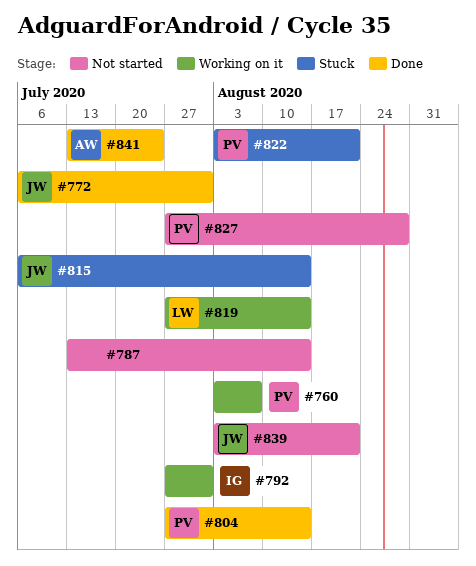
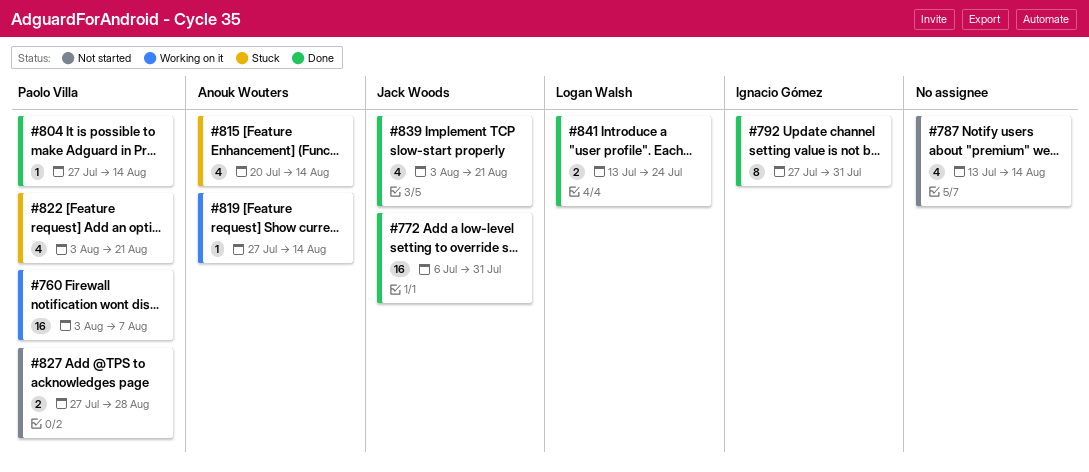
#792, status: Working on it -> Done
#815, owner: Jack Woods -> Anouk Wouters
#815, start: Jul 6 -> Jul 20
#819, owner: Logan Walsh -> Anouk Wouters
#839, status: Not started -> Done
#841, owner: Anouk Wouters -> Logan Walsh

